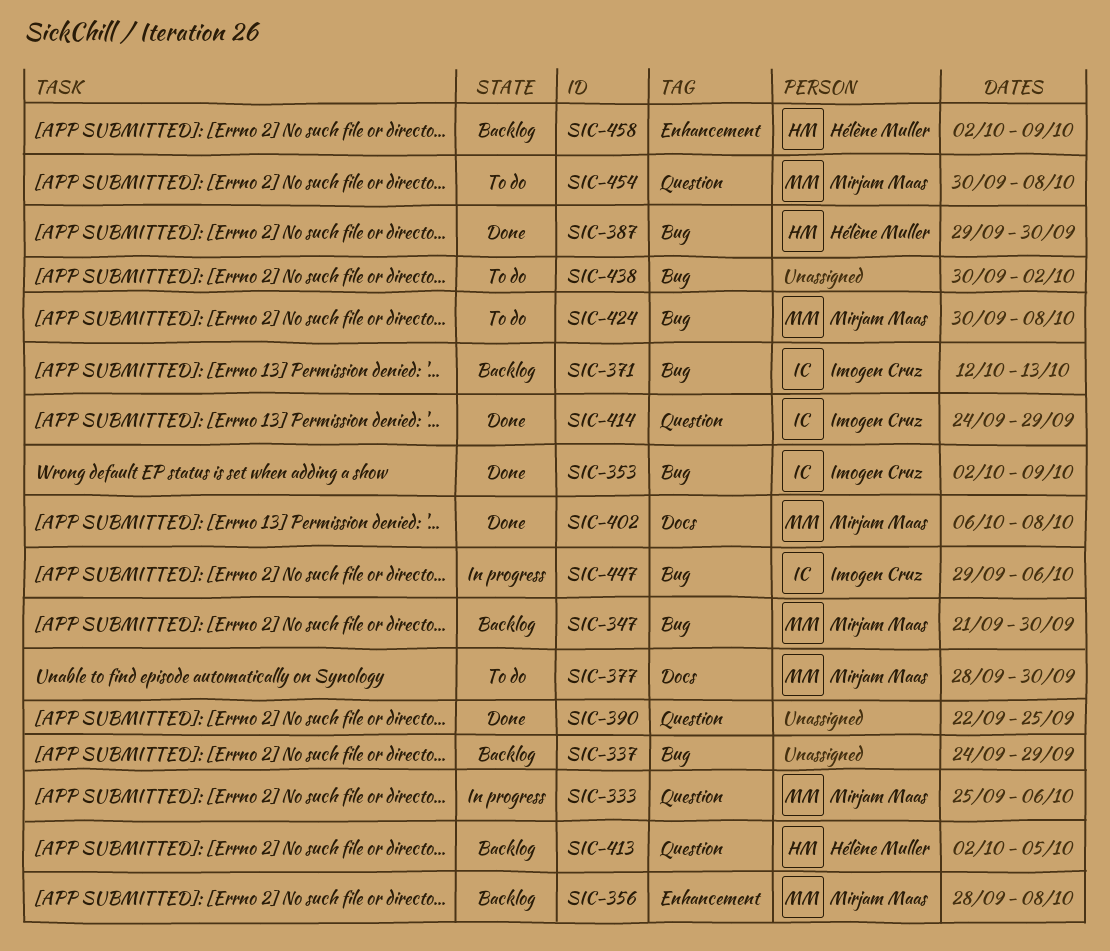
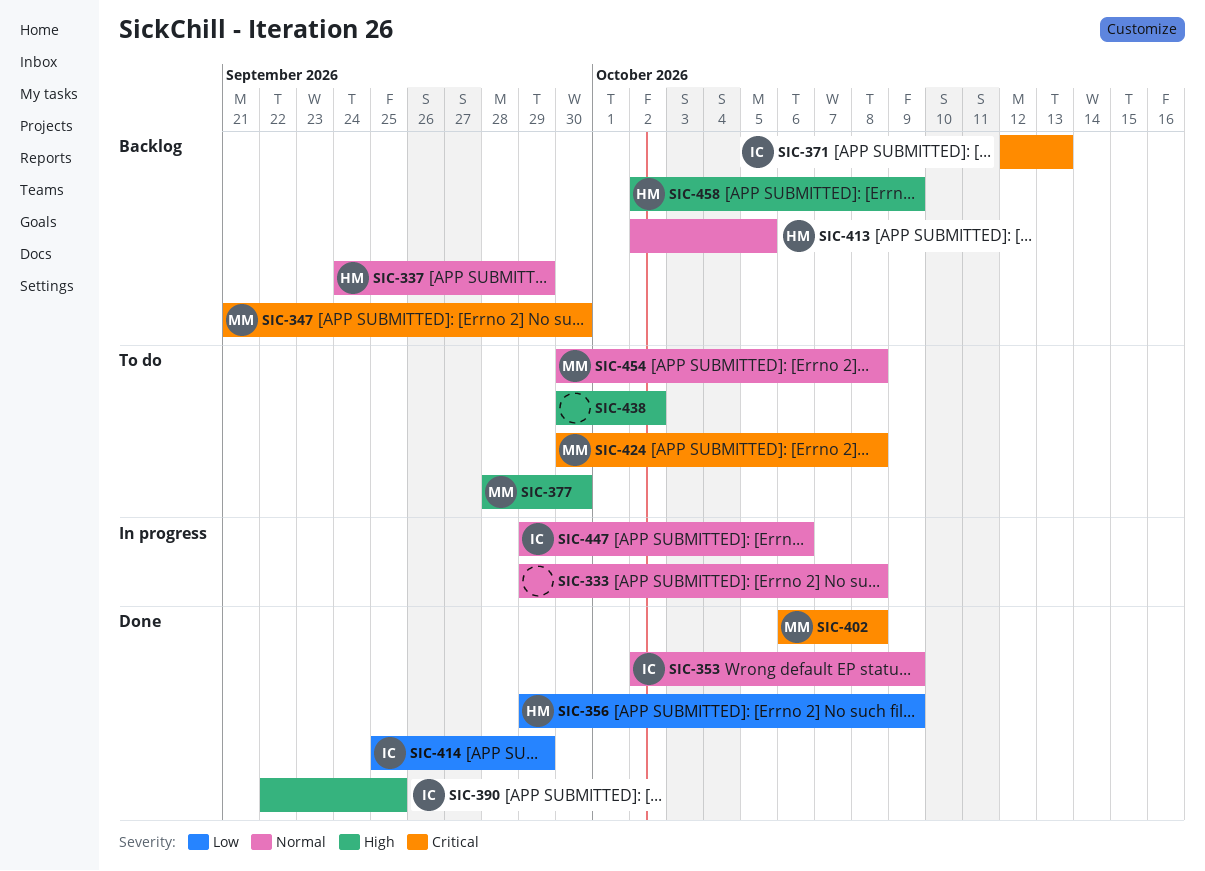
SIC-333, owner: Mirjam Maas -> none
SIC-333, start: Sep 25 -> Sep 29
SIC-333, due: Oct 6 -> Oct 8
SIC-337, owner: none -> Hélène Muller
SIC-356, status: Backlog -> Done
SIC-356, owner: Mirjam Maas -> Hélène Muller
SIC-356, start: Sep 28 -> Sep 29
SIC-356, due: Oct 8 -> Oct 9
SIC-387: present -> none
SIC-390, owner: none -> Imogen Cruz
SIC-414, start: Sep 24 -> Sep 25

